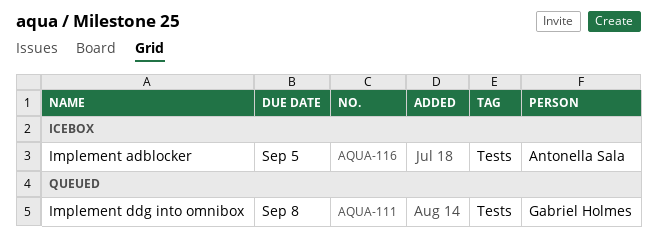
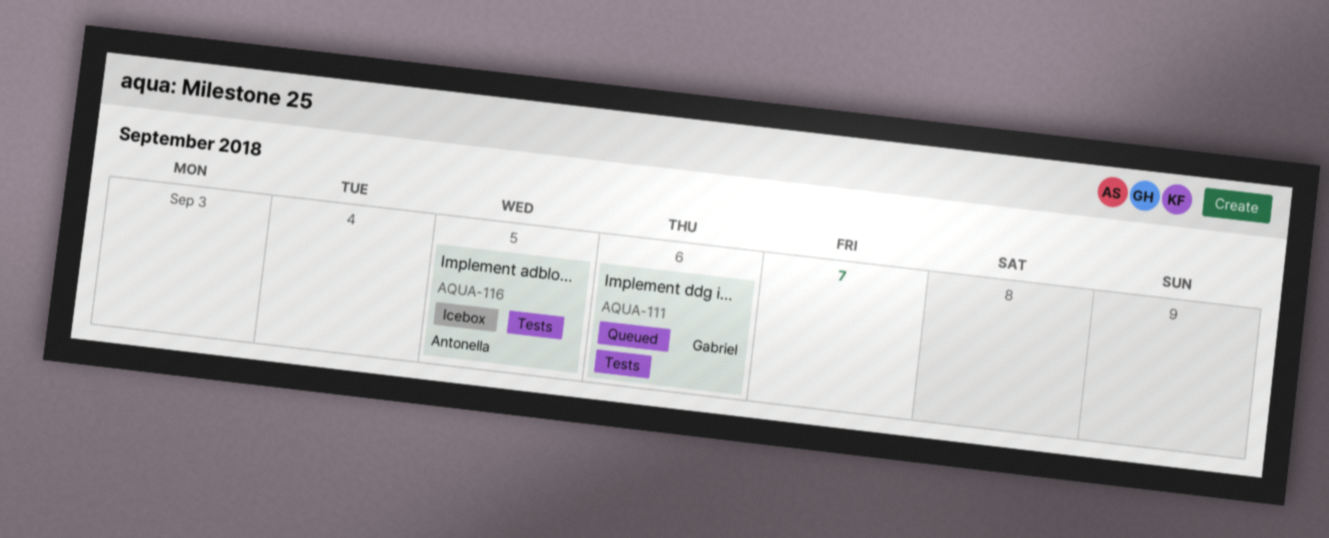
AQUA-111, due: Sep 8 -> Sep 6

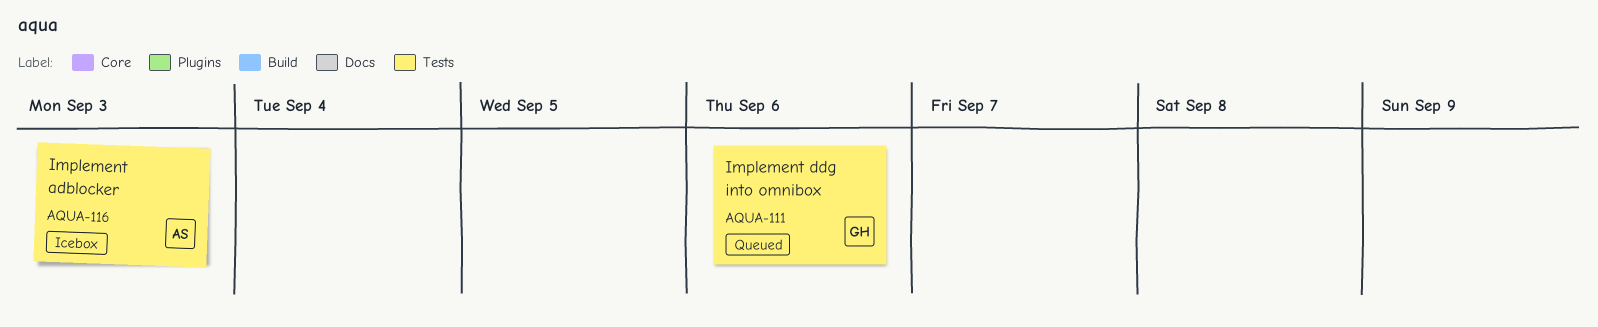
AQUA-116, due: Sep 5 -> Sep 3

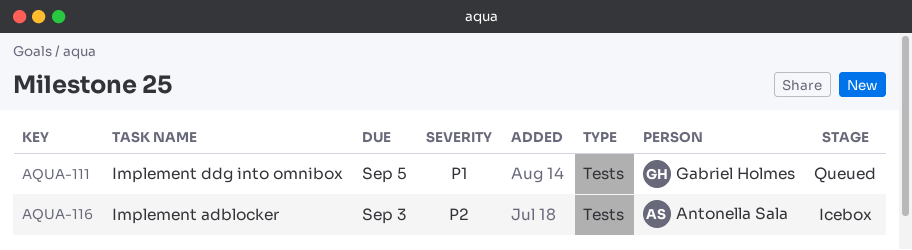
AQUA-111, due: Sep 6 -> Sep 5

